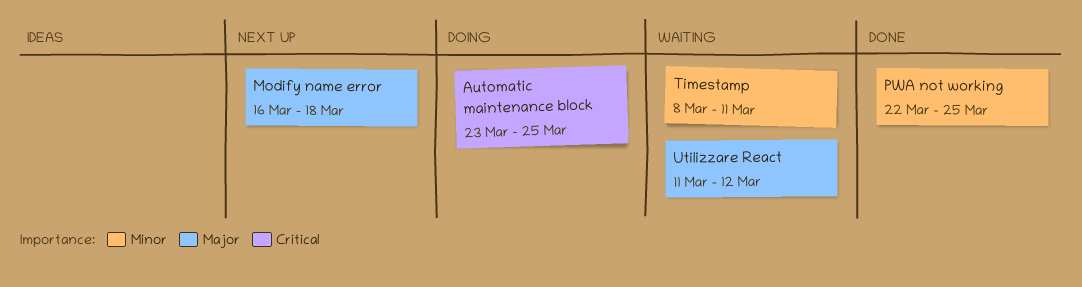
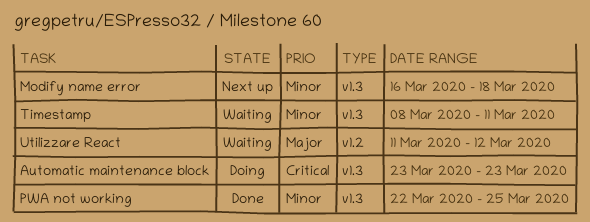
Automatic maintenance block, due: Mar 25 -> Mar 23
Modify name error, priority: Major -> Minor

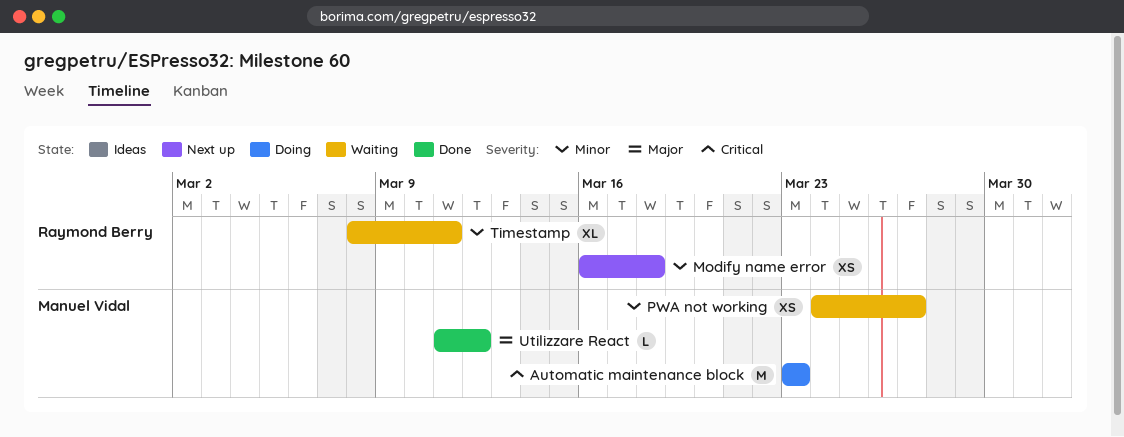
PWA not working, status: Done -> Waiting
PWA not working, start: Mar 22 -> Mar 24
PWA not working, due: Mar 25 -> Mar 27
Utilizzare React, status: Waiting -> Done

